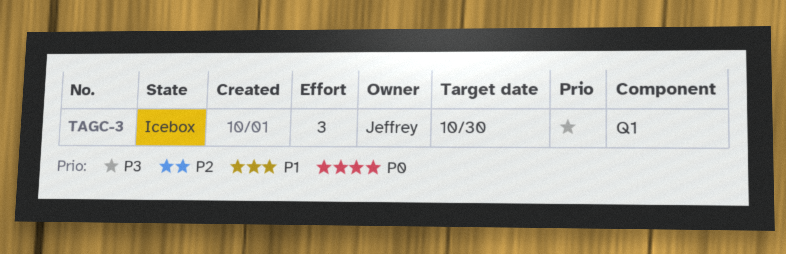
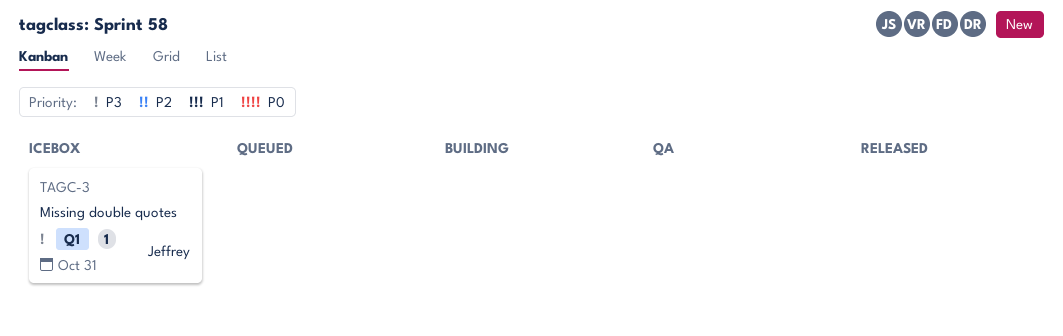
TAGC-3, estimate: 3 -> 1
TAGC-3, due: Oct 30 -> Oct 31

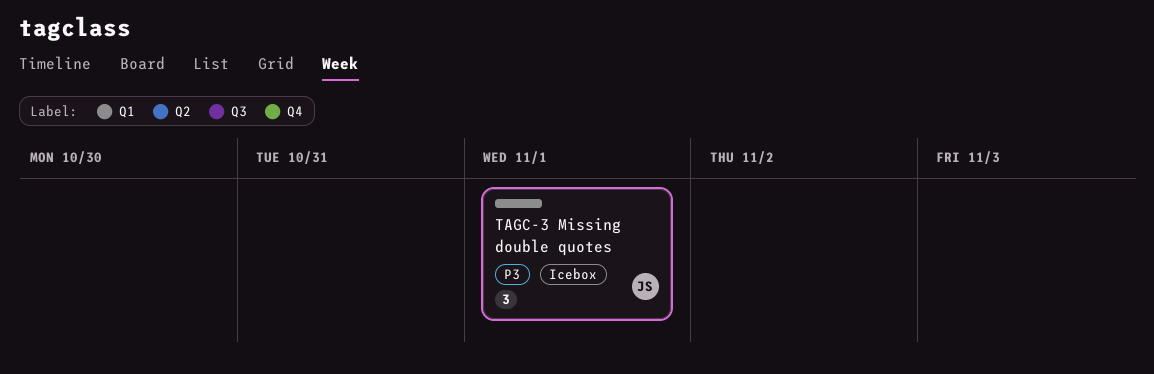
TAGC-3, estimate: 1 -> 3
TAGC-3, due: Oct 31 -> Nov 1

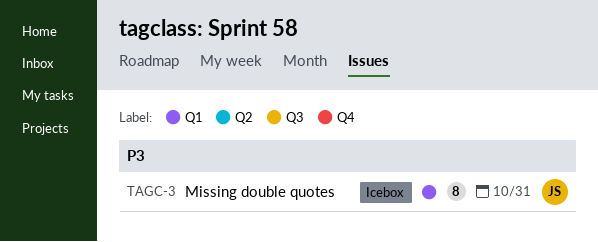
TAGC-3, estimate: 3 -> 8
TAGC-3, due: Nov 1 -> Oct 31

